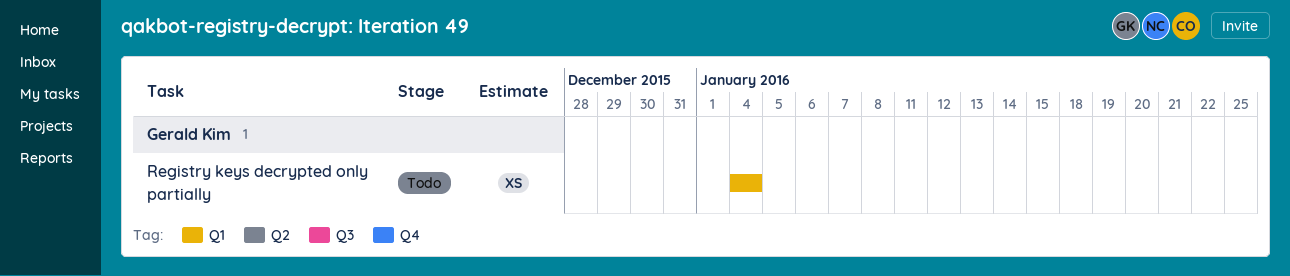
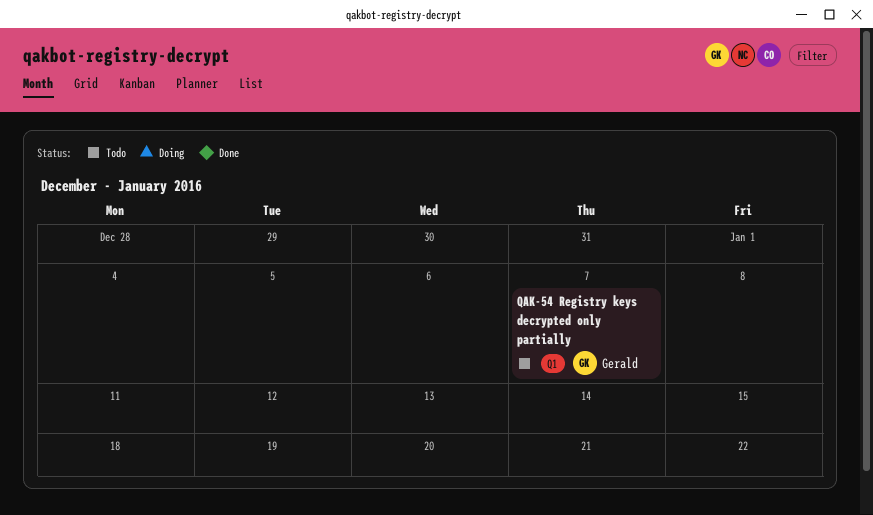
Registry keys decrypted only partially, due: Jan 4 -> Jan 7

